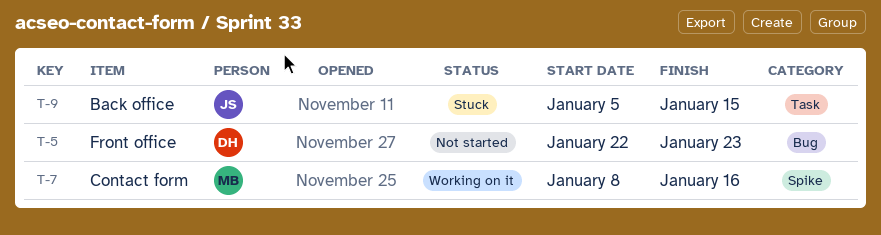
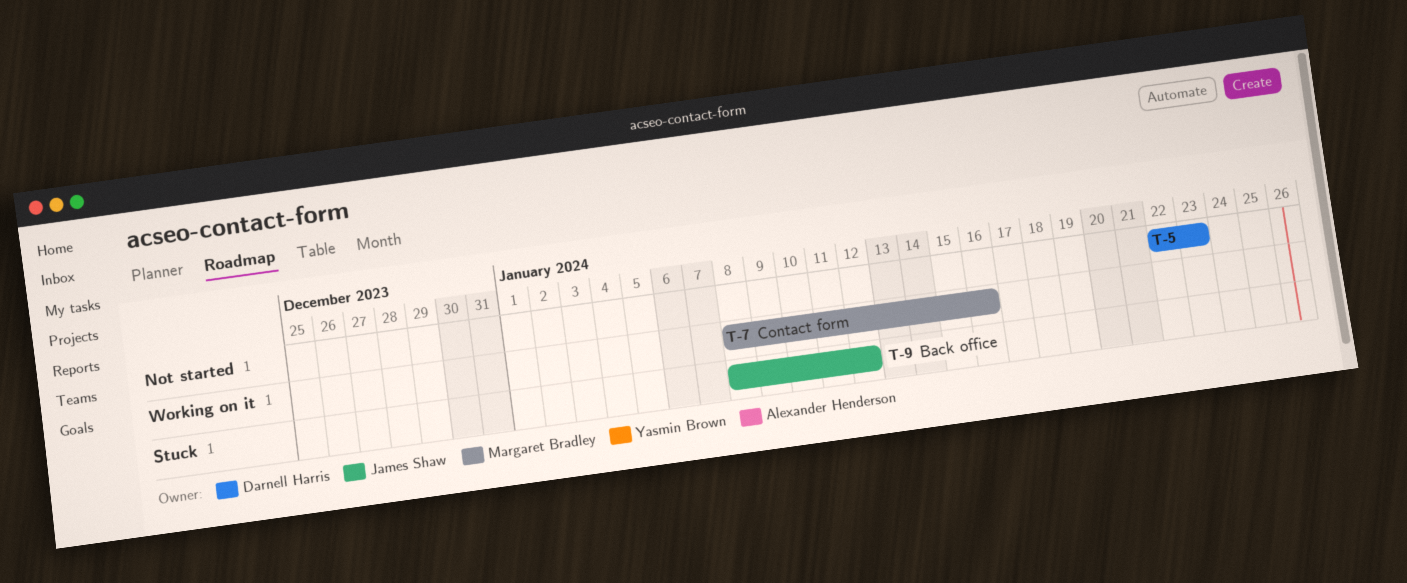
T-9, start: Jan 5 -> Jan 8
T-9, due: Jan 15 -> Jan 12

